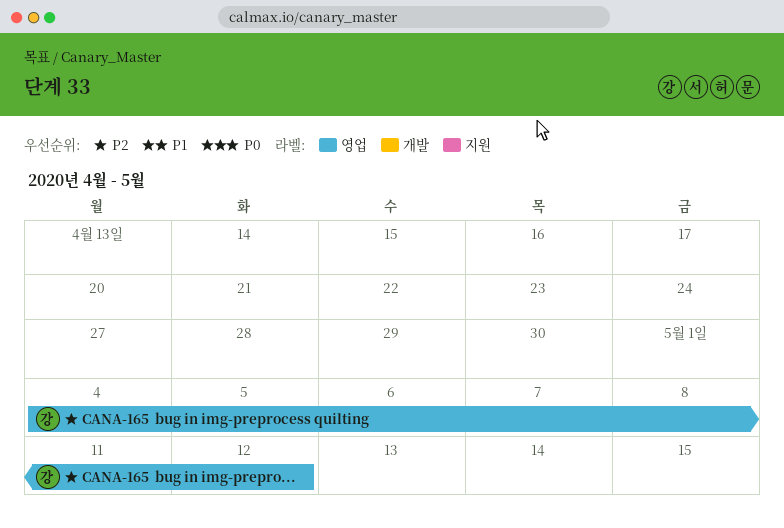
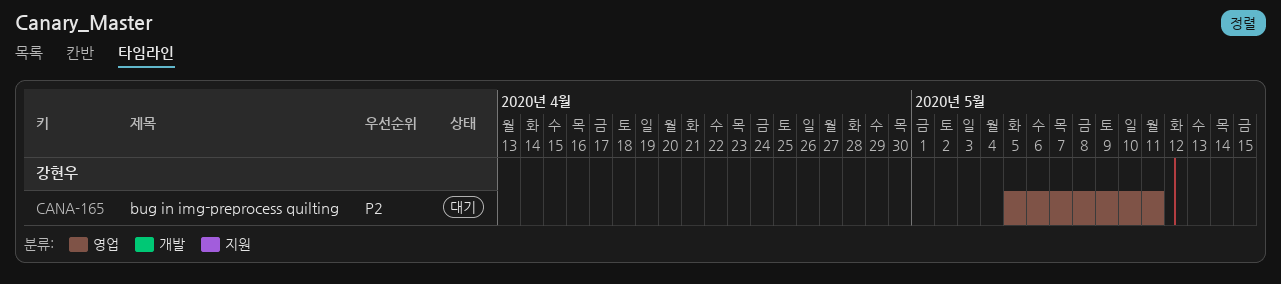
CANA-165, start: May 4 -> May 5
CANA-165, due: May 12 -> May 11

